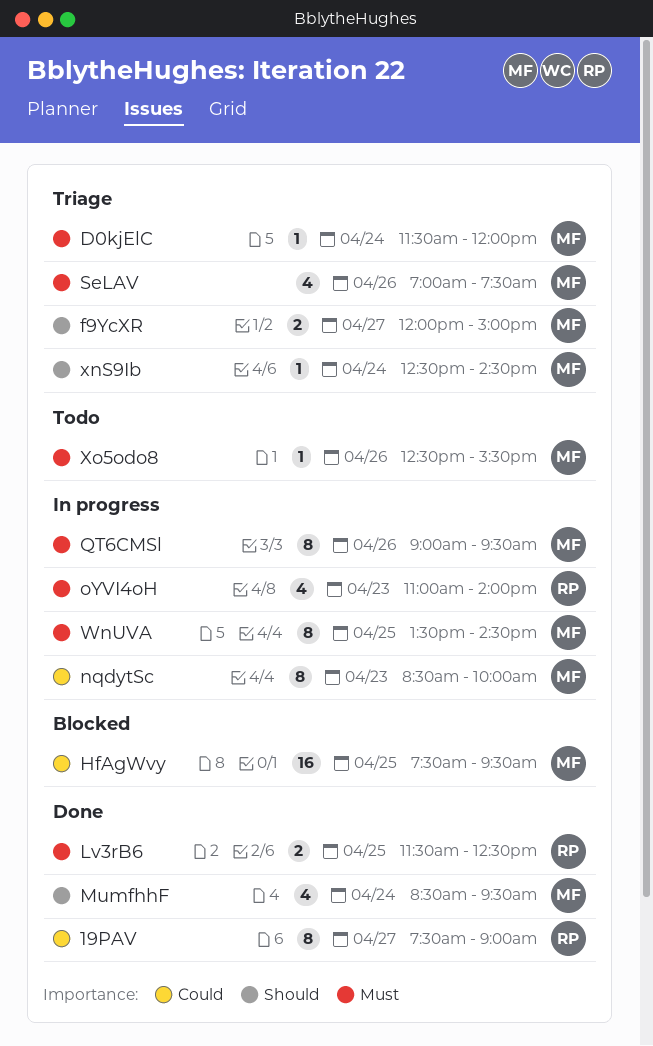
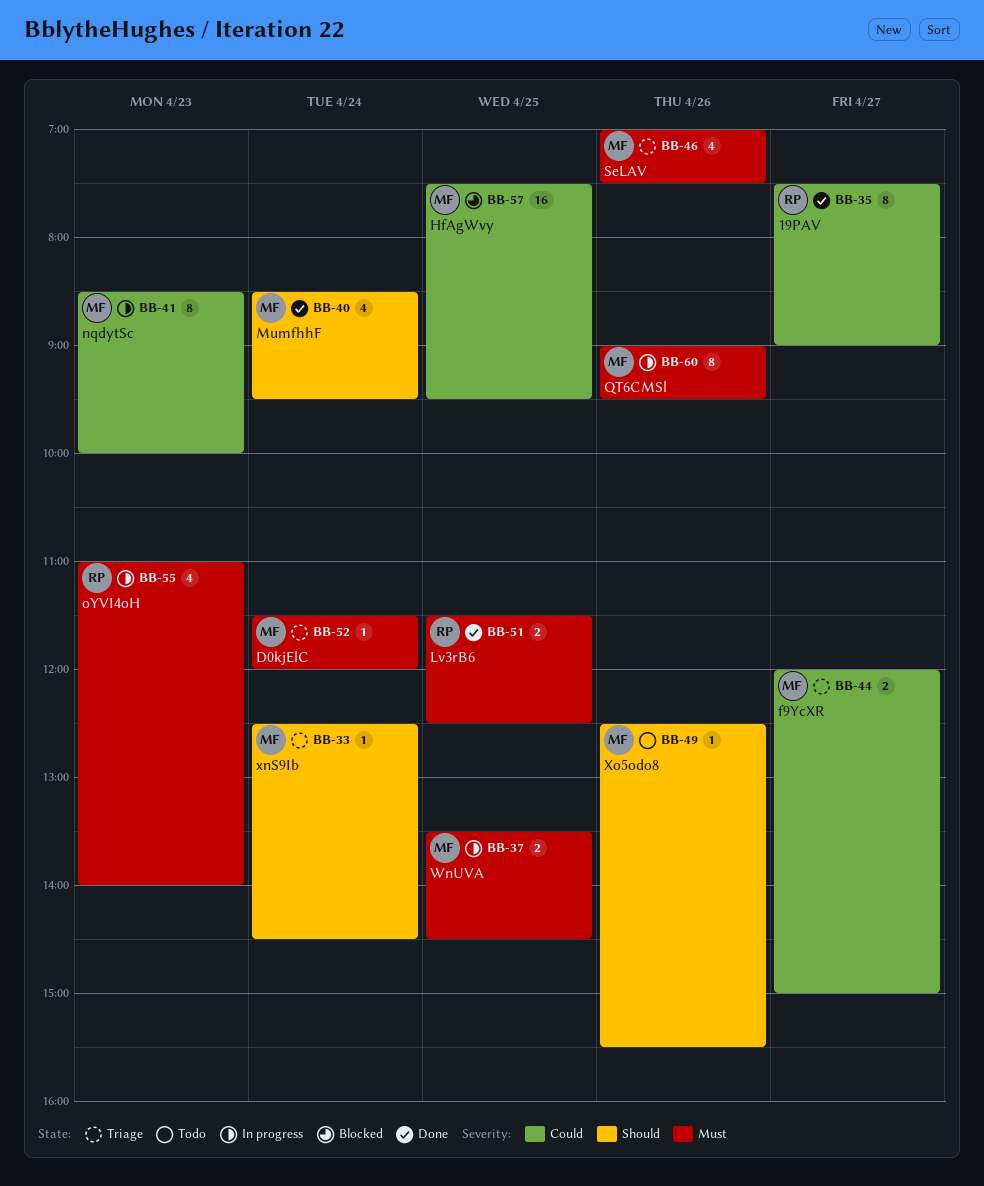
f9YcXR, priority: Should -> Could
WnUVA, estimate: 8 -> 2
Xo5odo8, priority: Must -> Should

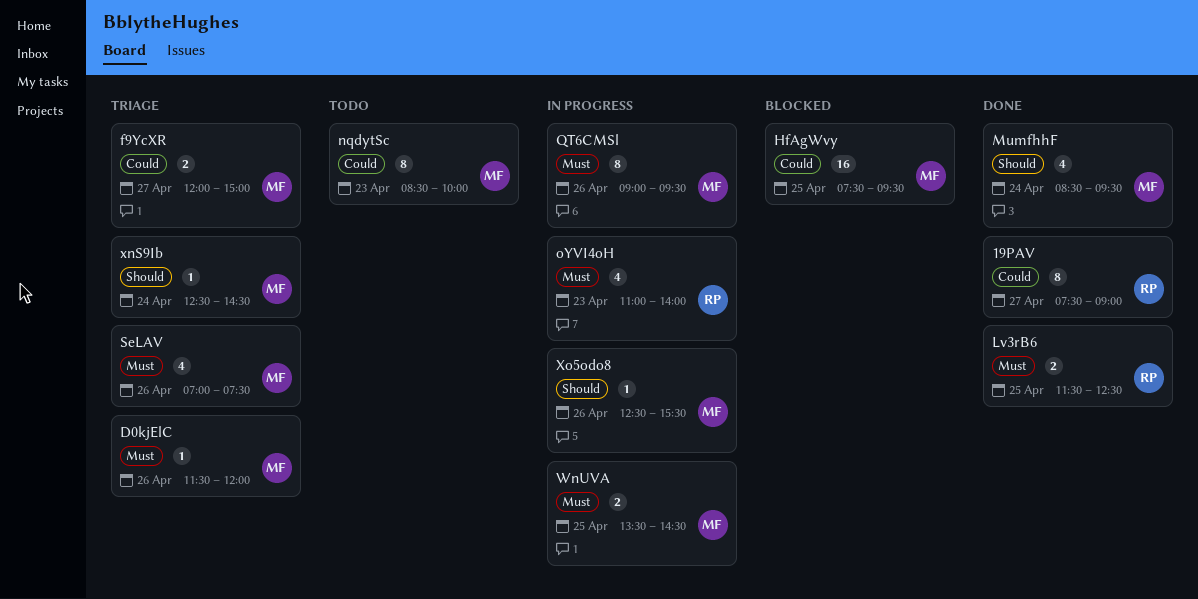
D0kjElC, day: Apr 24 -> Apr 26
nqdytSc, status: In progress -> Todo
Xo5odo8, status: Todo -> In progress

